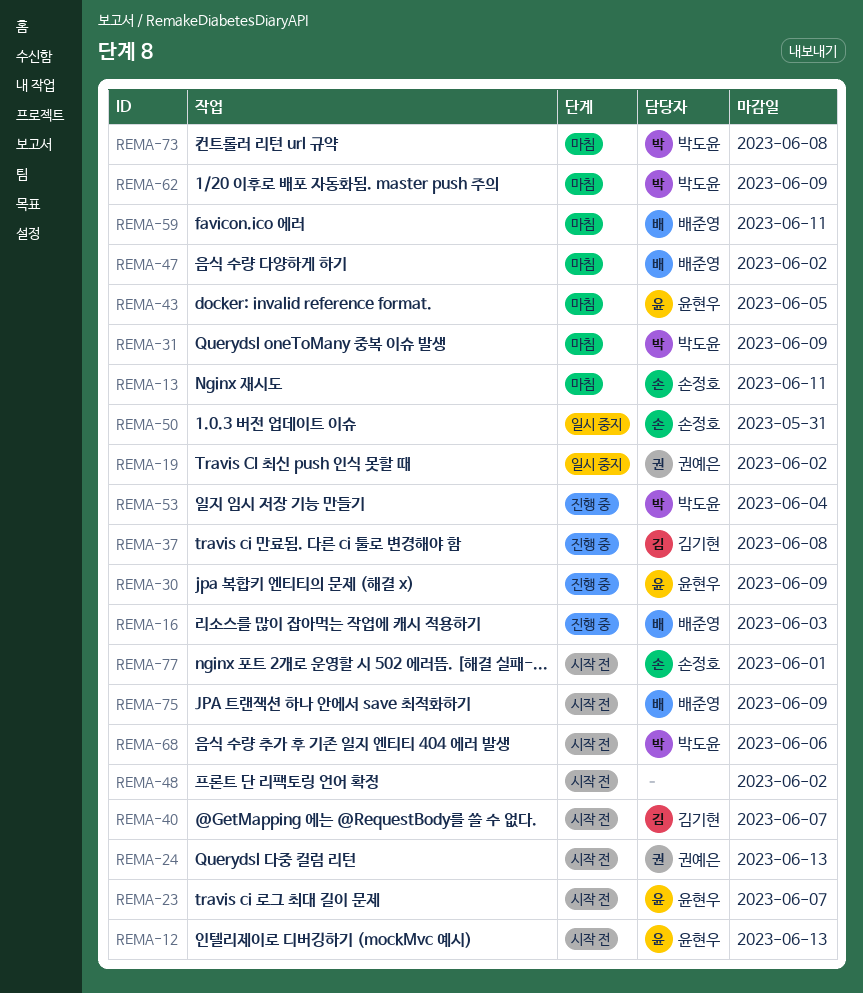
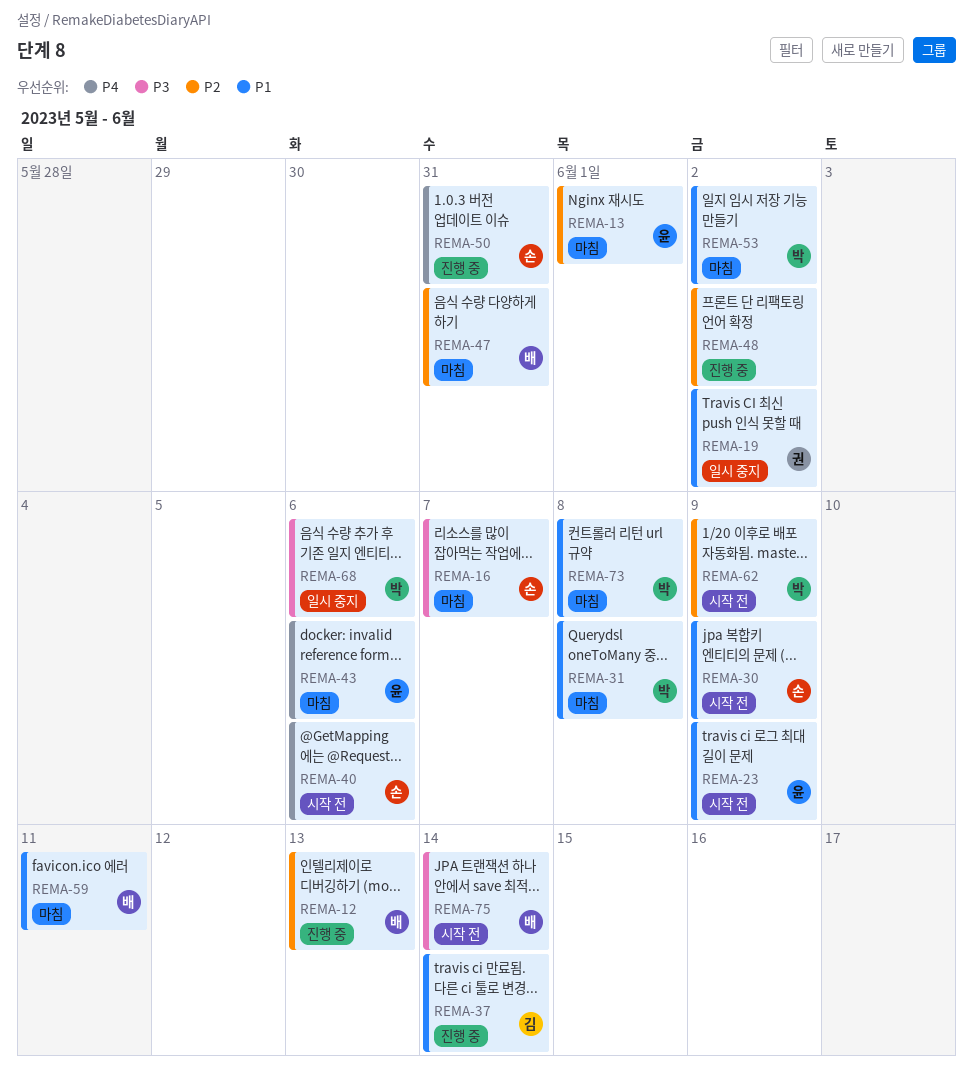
REMA-12, status: 시작 전 -> 진행 중
REMA-12, owner: 윤현우 -> 배준영
REMA-13, owner: 손정호 -> 윤현우
REMA-13, due: Jun 11 -> Jun 1
REMA-16, status: 진행 중 -> 마침
REMA-16, owner: 배준영 -> 손정호
REMA-16, due: Jun 3 -> Jun 7
REMA-23, due: Jun 7 -> Jun 9
REMA-24: present -> none
REMA-30, status: 진행 중 -> 시작 전
REMA-30, owner: 윤현우 -> 손정호
REMA-31, due: Jun 9 -> Jun 8
REMA-37, due: Jun 8 -> Jun 14
REMA-40, owner: 김기현 -> 손정호
REMA-40, due: Jun 7 -> Jun 6
REMA-43, due: Jun 5 -> Jun 6
REMA-47, due: Jun 2 -> May 31
REMA-48, status: 시작 전 -> 진행 중
REMA-50, status: 일시 중지 -> 진행 중
REMA-53, status: 진행 중 -> 마침
REMA-53, due: Jun 4 -> Jun 2
REMA-62, status: 마침 -> 시작 전
REMA-68, status: 시작 전 -> 일시 중지
REMA-75, due: Jun 9 -> Jun 14
REMA-77: present -> none

